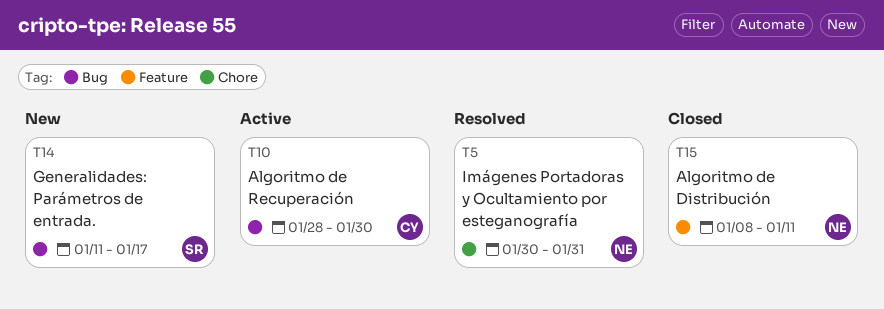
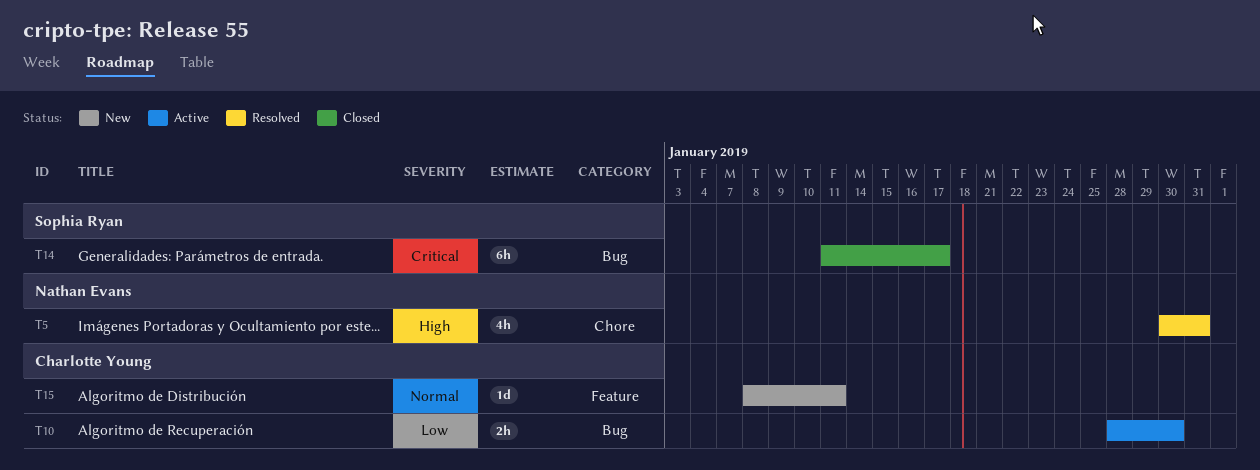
T14, status: New -> Closed
T15, status: Closed -> New
T15, owner: Nathan Evans -> Charlotte Young

